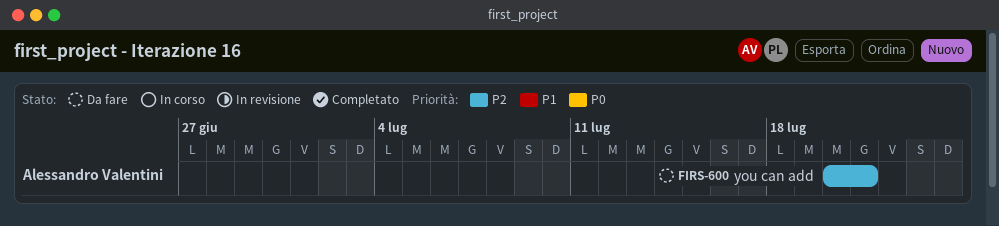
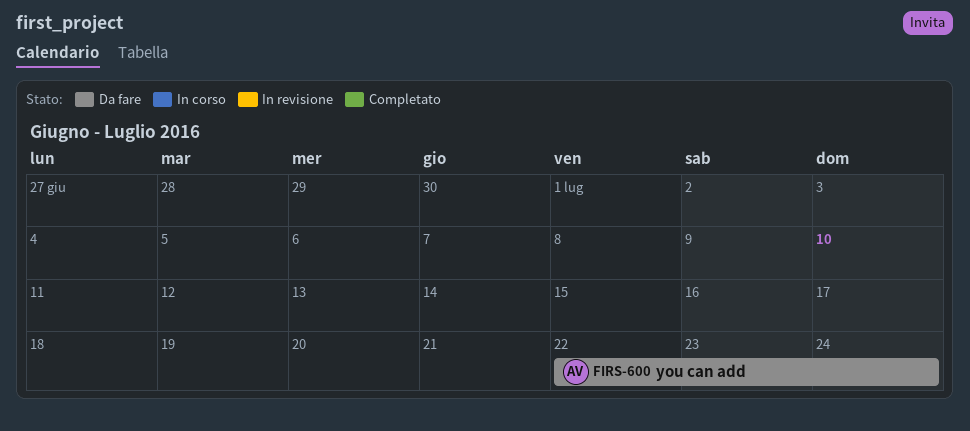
FIRS-600, start: Jul 20 -> Jul 22
FIRS-600, due: Jul 21 -> Jul 24

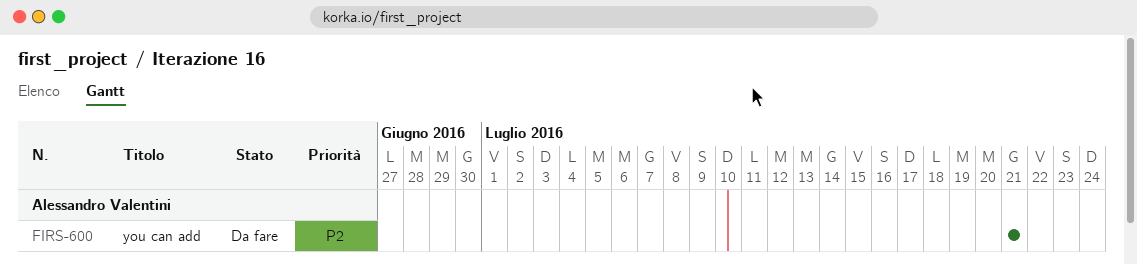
FIRS-600, start: Jul 22 -> Jul 21
FIRS-600, due: Jul 24 -> Jul 21

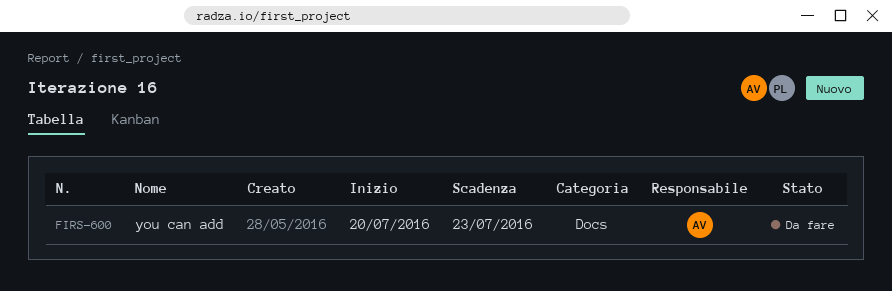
FIRS-600, start: Jul 21 -> Jul 20
FIRS-600, due: Jul 21 -> Jul 23

